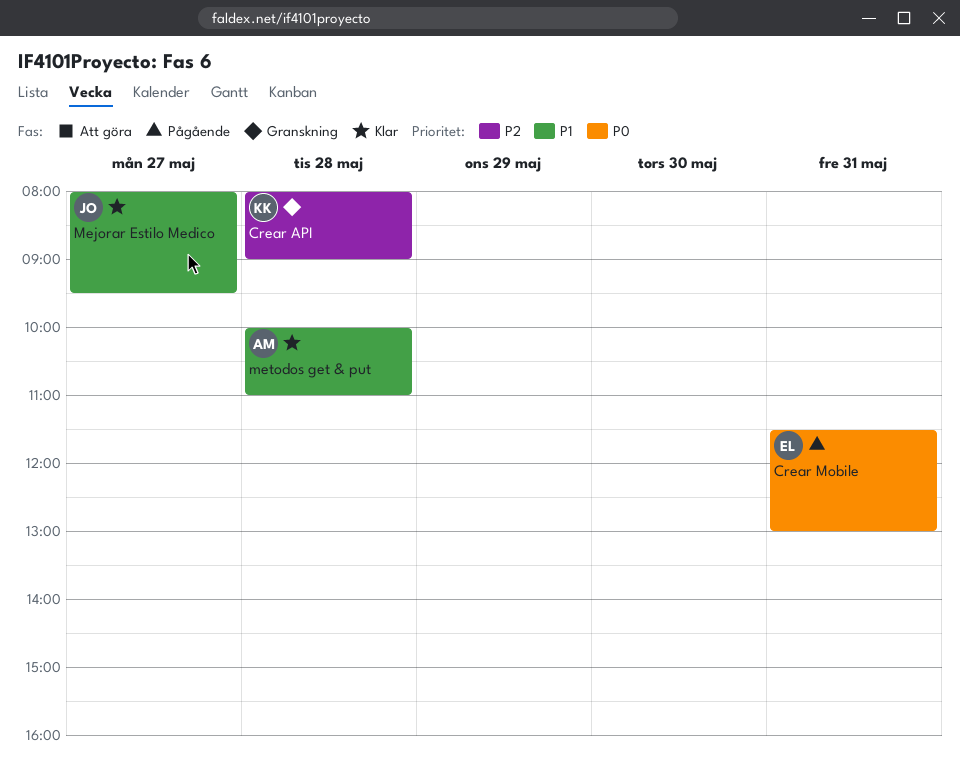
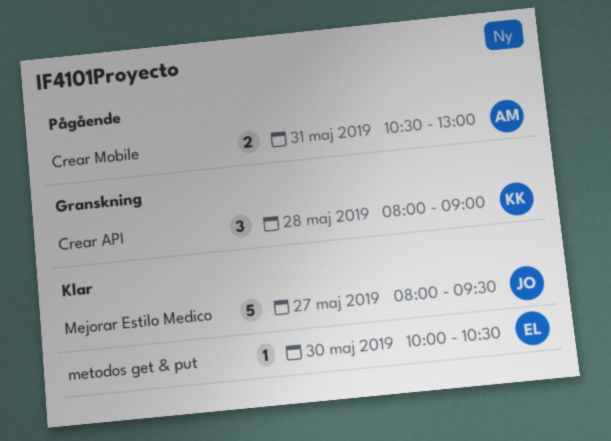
Crear Mobile, owner: EL -> AM
Crear Mobile, begins: 11:30 -> 10:30
metodos get & put, owner: AM -> EL
metodos get & put, day: May 28 -> May 30
metodos get & put, ends: 11:00 -> 10:30

